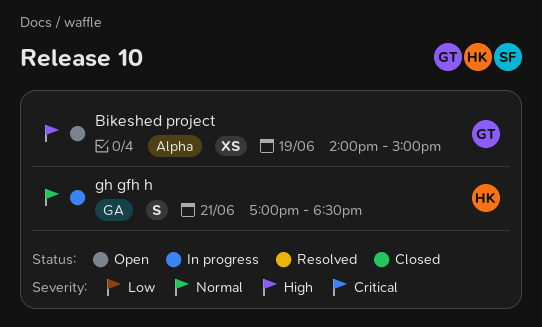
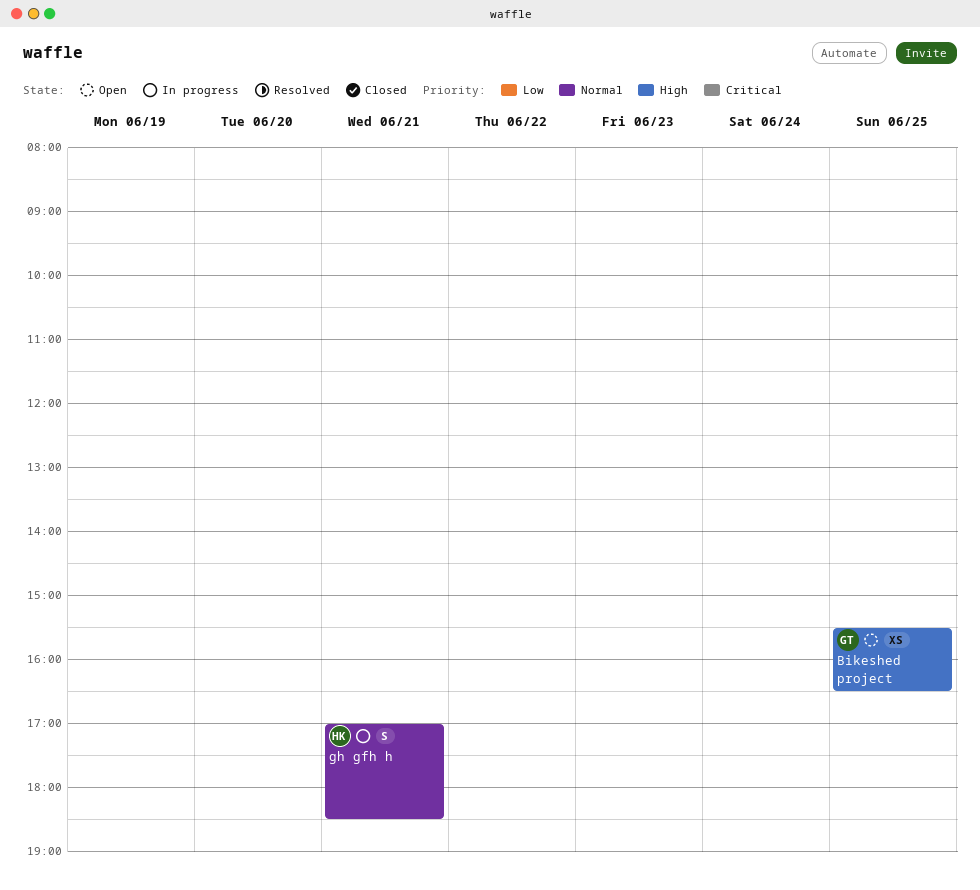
Bikeshed project, day: Jun 19 -> Jun 25
Bikeshed project, begins: 14:00 -> 15:30
Bikeshed project, ends: 15:00 -> 16:30

